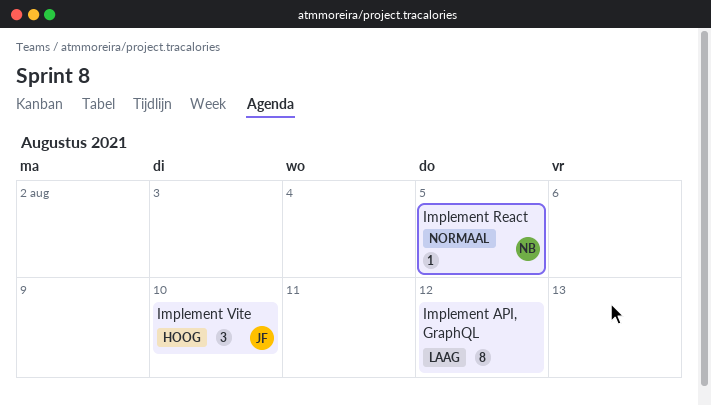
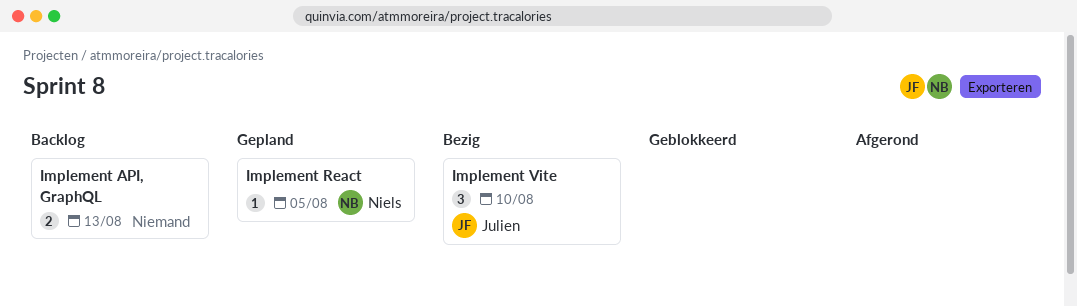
Implement API, GraphQL, estimate: 8 -> 2
Implement API, GraphQL, due: Aug 12 -> Aug 13

